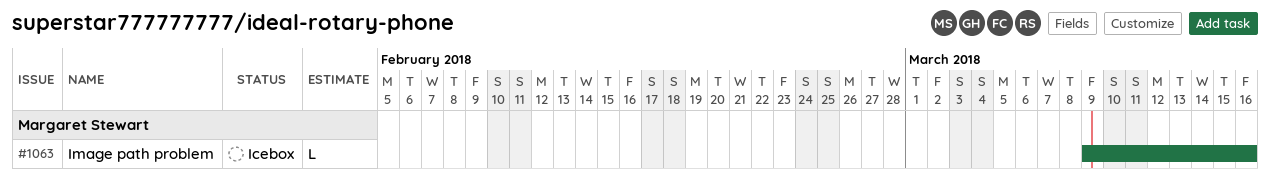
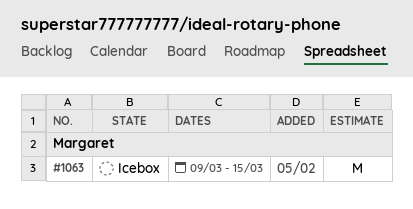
#1063, estimate: L -> M
#1063, due: Mar 16 -> Mar 15

